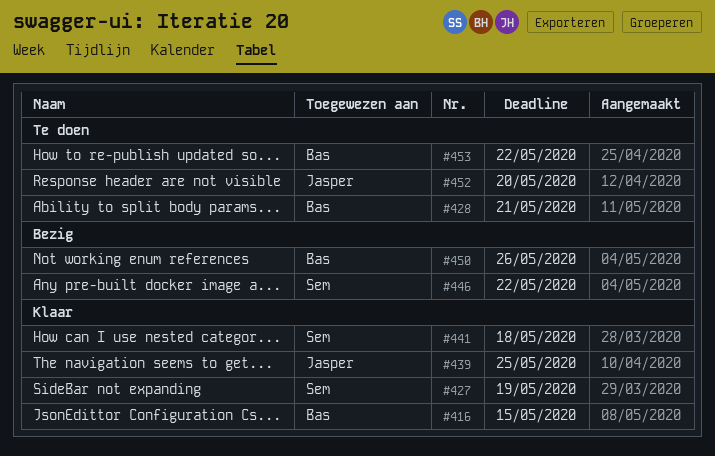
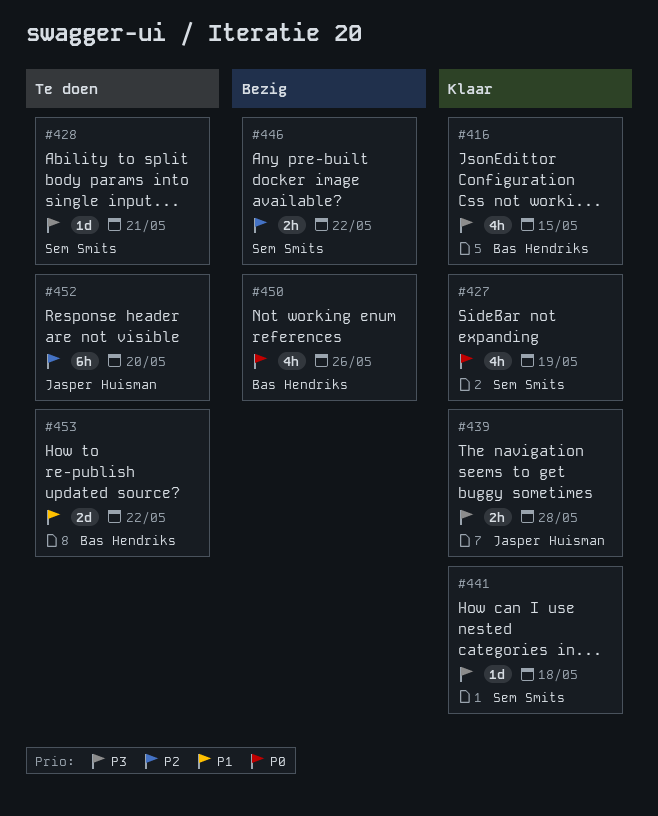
#428, owner: Bas Hendriks -> Sem Smits
#439, due: May 25 -> May 28

